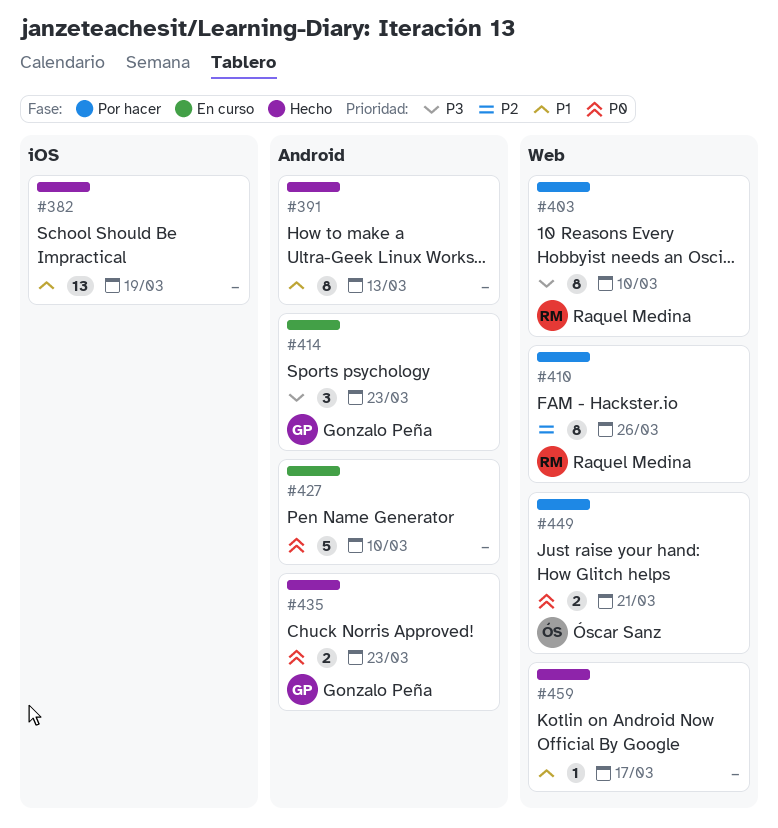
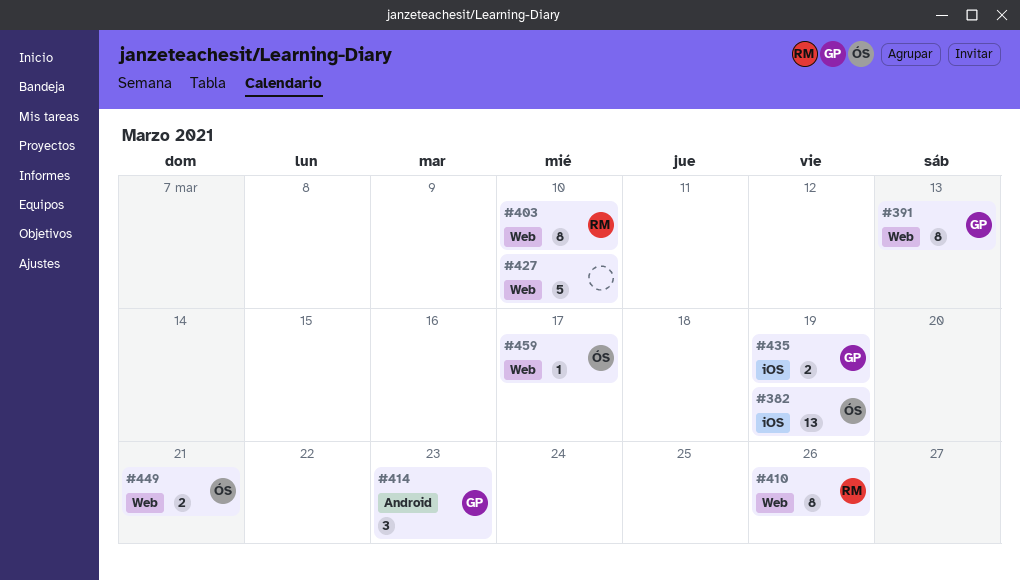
#382, owner: none -> Óscar Sanz
#391, owner: none -> Gonzalo Peña
#391, label: Android -> Web
#427, label: Android -> Web
#435, label: Android -> iOS
#435, due: Mar 23 -> Mar 19
#459, owner: none -> Óscar Sanz

